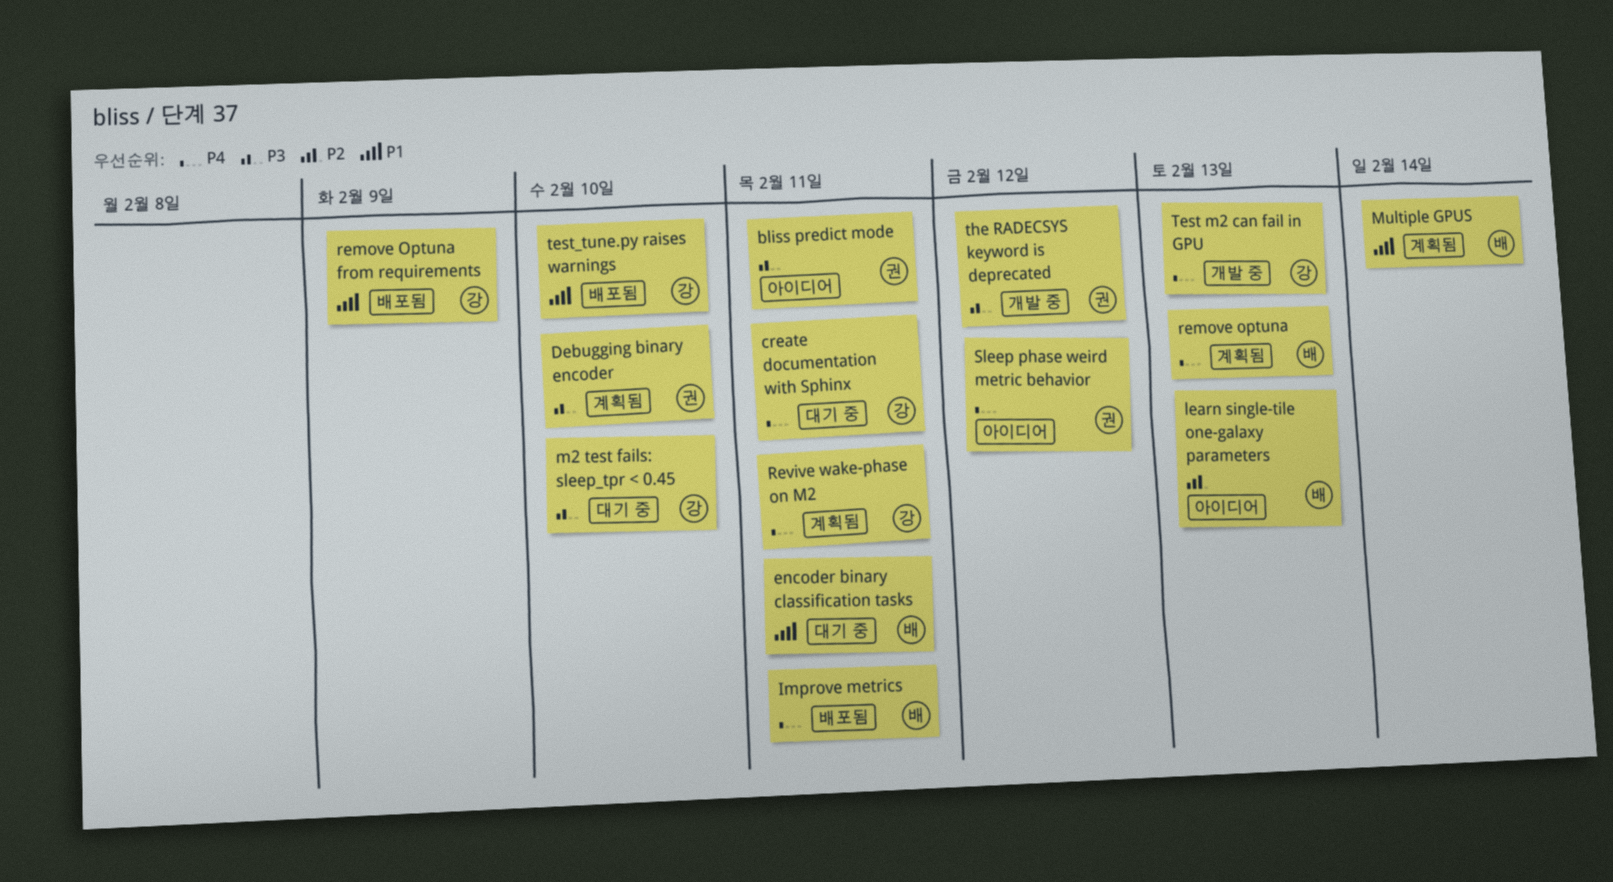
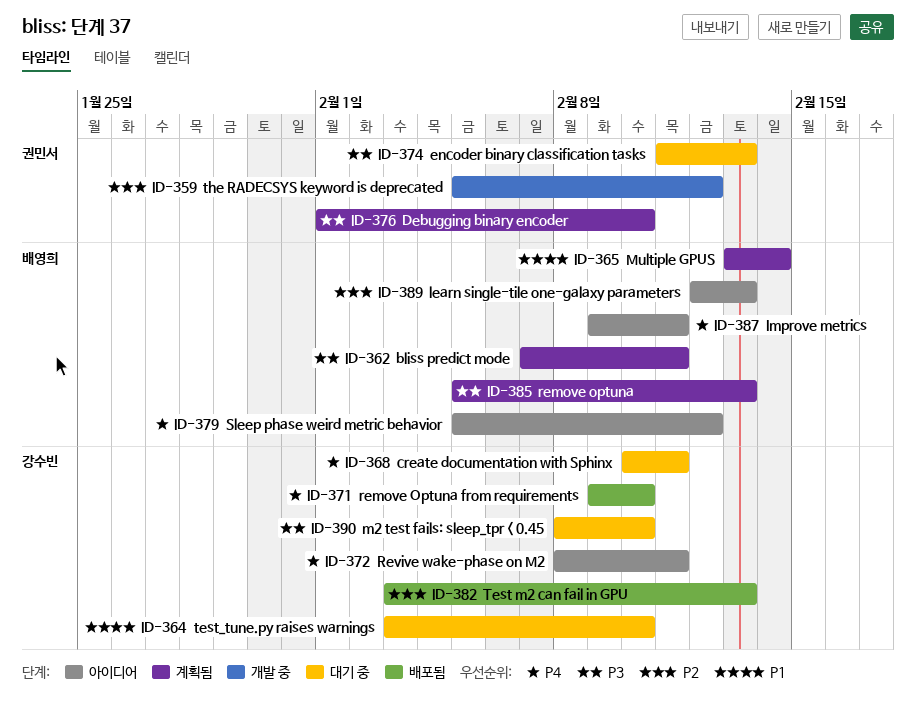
bliss predict mode, status: 아이디어 -> 계획됨
bliss predict mode, owner: 권민서 -> 배영희
encoder binary classification tasks, owner: 배영희 -> 권민서
encoder binary classification tasks, priority: P1 -> P3
encoder binary classification tasks, due: Feb 11 -> Feb 13
Improve metrics, status: 배포됨 -> 아이디어
remove optuna, priority: P4 -> P3
remove Optuna from requirements, priority: P1 -> P4
remove Optuna from requirements, due: Feb 9 -> Feb 10
Revive wake-phase on M2, status: 계획됨 -> 아이디어
Sleep phase weird metric behavior, owner: 권민서 -> 배영희
Test m2 can fail in GPU, status: 개발 중 -> 배포됨
Test m2 can fail in GPU, priority: P4 -> P2
test_tune.py raises warnings, status: 배포됨 -> 대기 중
the RADECSYS keyword is deprecated, priority: P3 -> P2

